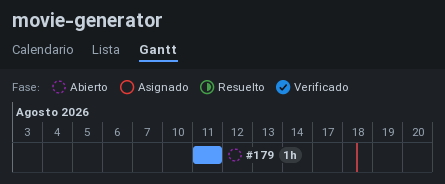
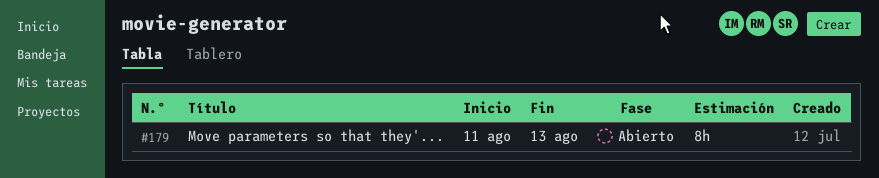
#179, estimate: 1h -> 8h
#179, due: Aug 11 -> Aug 13

